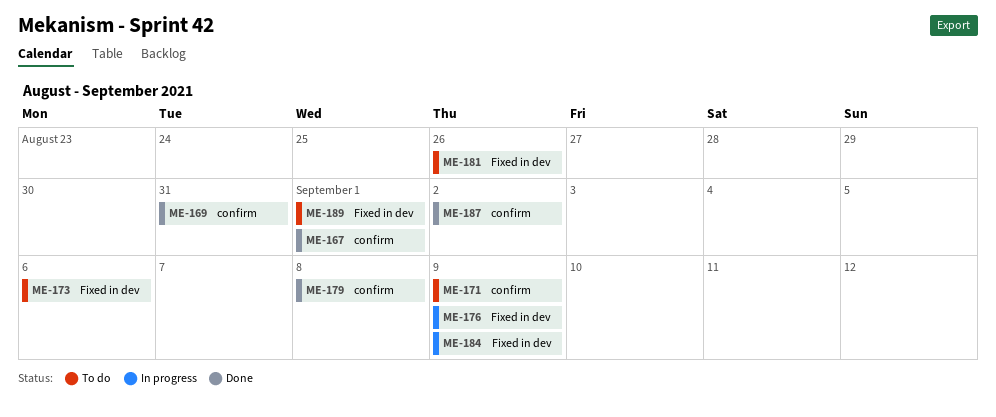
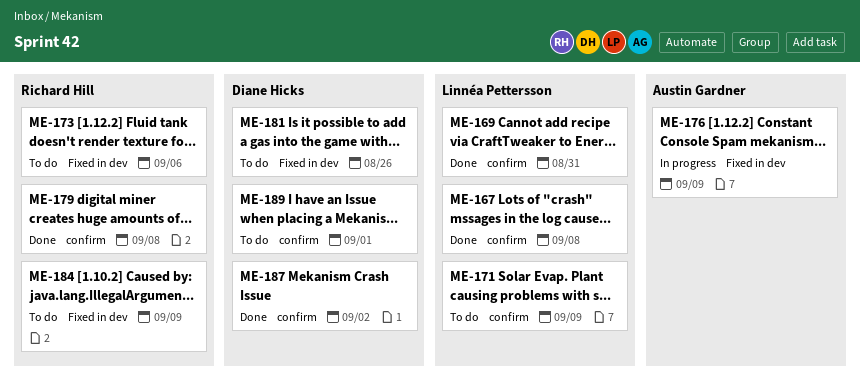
ME-167, due: Sep 1 -> Sep 8
ME-184, status: In progress -> To do
ME-189, label: Fixed in dev -> confirm

